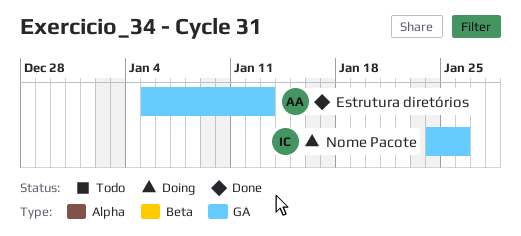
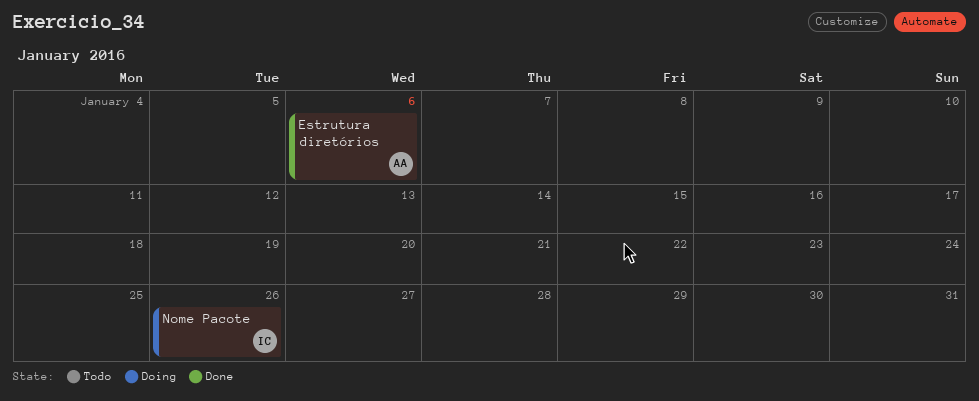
Estrutura diretórios, due: Jan 13 -> Jan 6

